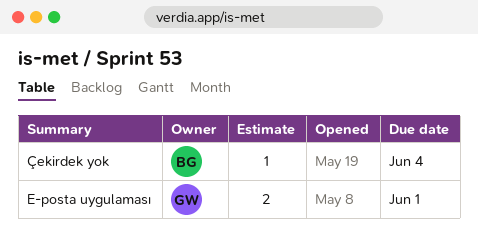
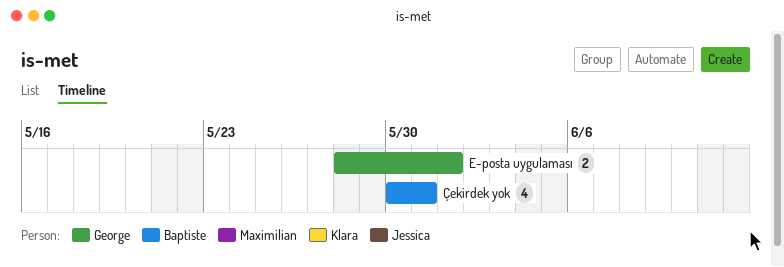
Çekirdek yok, estimate: 1 -> 4
Çekirdek yok, due: Jun 4 -> May 31

